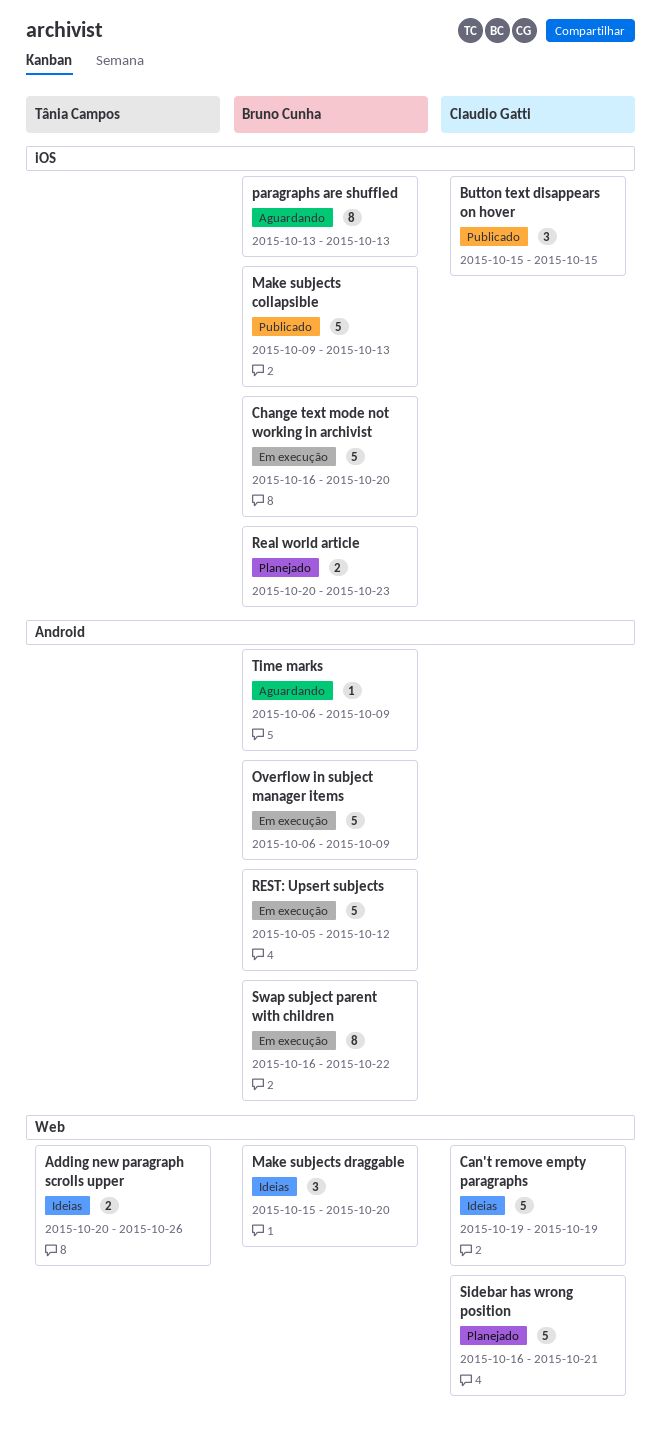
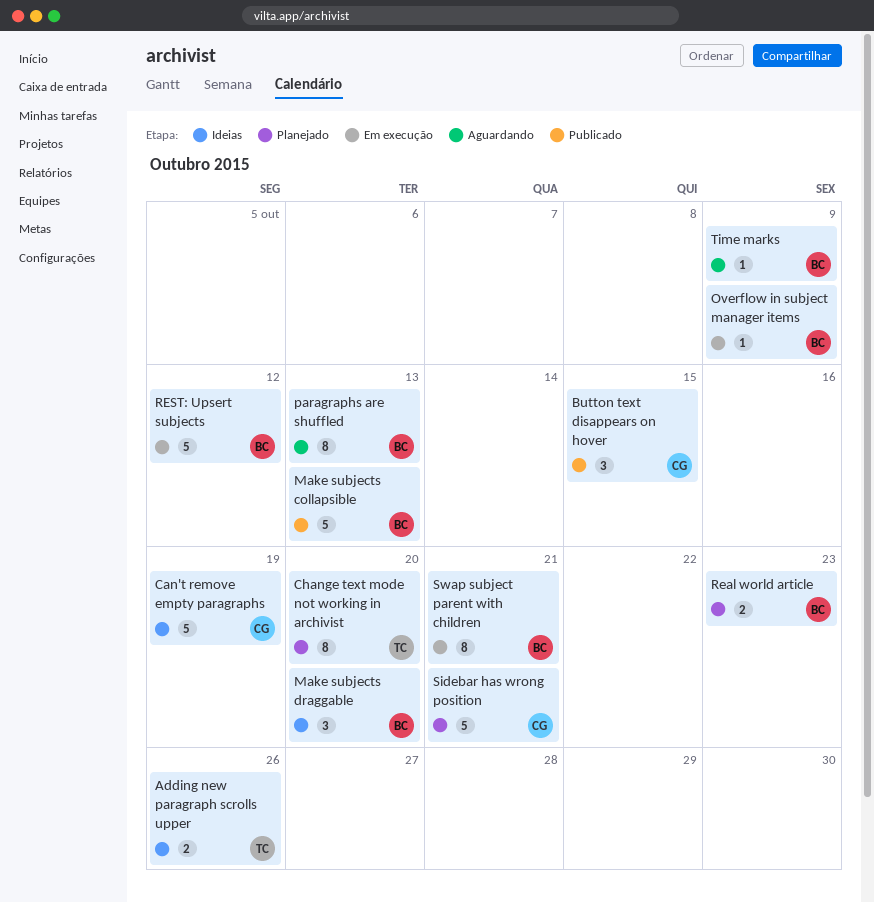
Change text mode not working in archivist, status: Em execução -> Planejado
Change text mode not working in archivist, owner: Bruno Cunha -> Tânia Campos
Change text mode not working in archivist, estimate: 5 -> 8
Overflow in subject manager items, estimate: 5 -> 1
Swap subject parent with children, due: Oct 22 -> Oct 21

